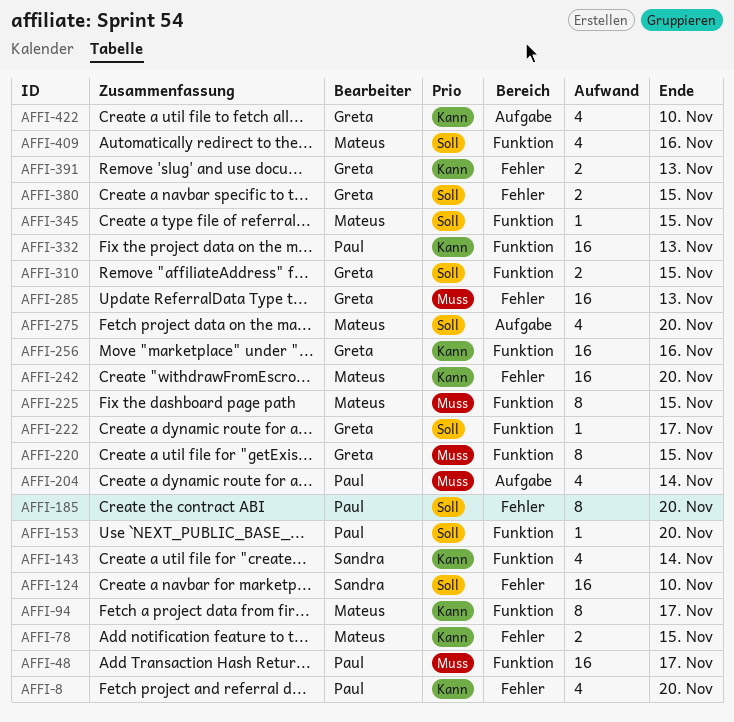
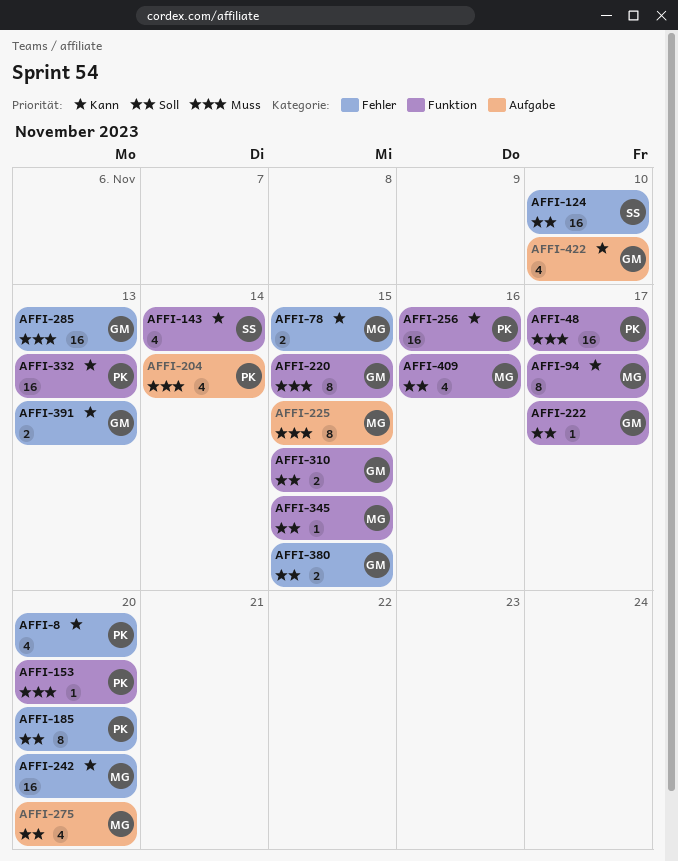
AFFI-153, priority: Soll -> Muss
AFFI-225, label: Funktion -> Aufgabe
AFFI-256, owner: Greta -> Paul

